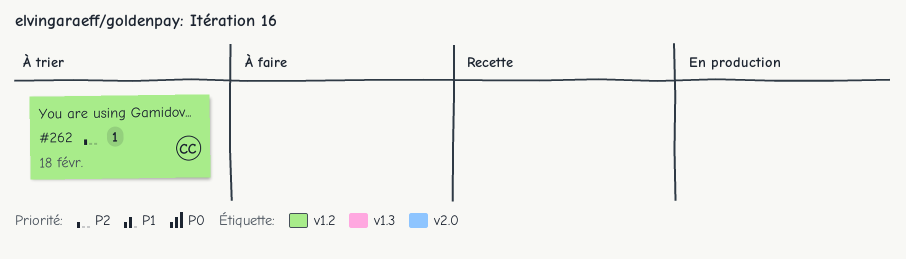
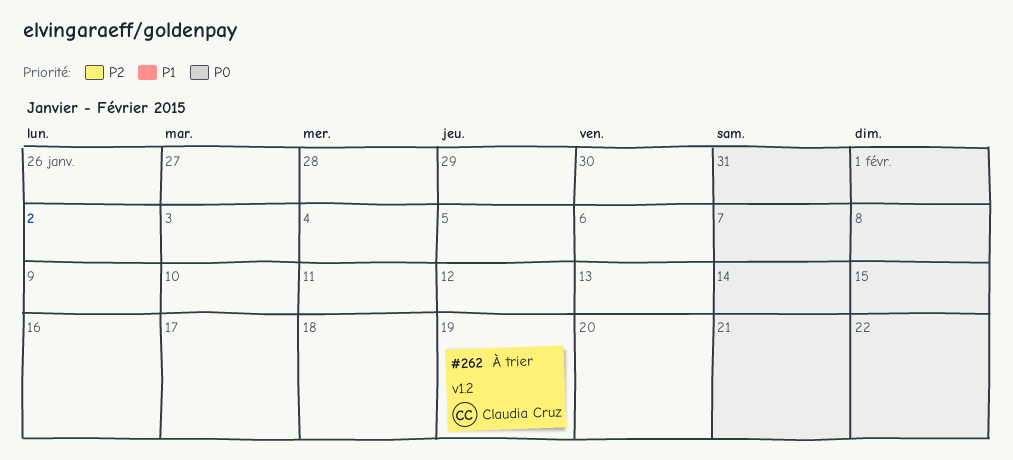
#262, due: Feb 18 -> Feb 19

